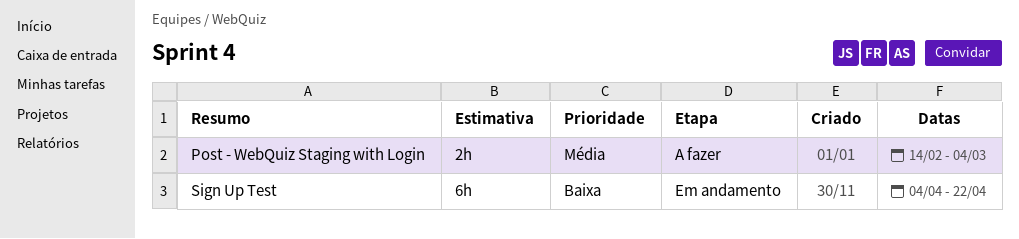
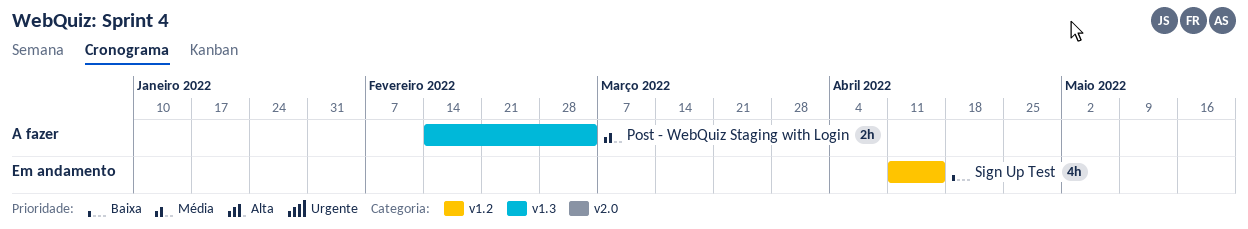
Sign Up Test, estimate: 6h -> 4h
Sign Up Test, start: Apr 4 -> Apr 11
Sign Up Test, due: Apr 22 -> Apr 15

